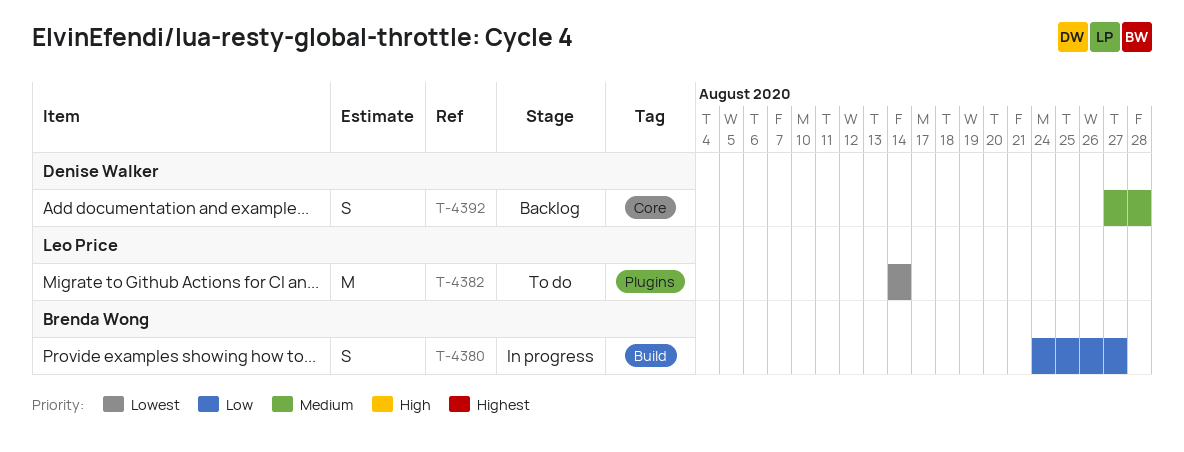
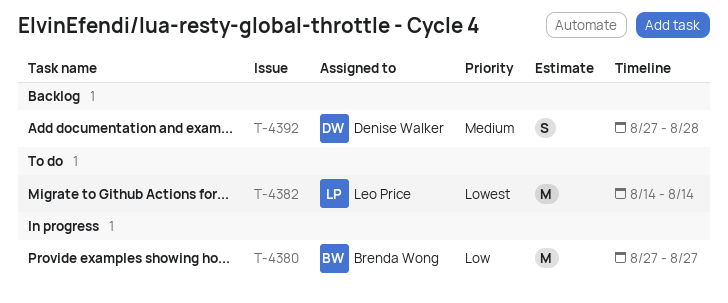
T-4380, estimate: S -> M
T-4380, start: Aug 24 -> Aug 27

